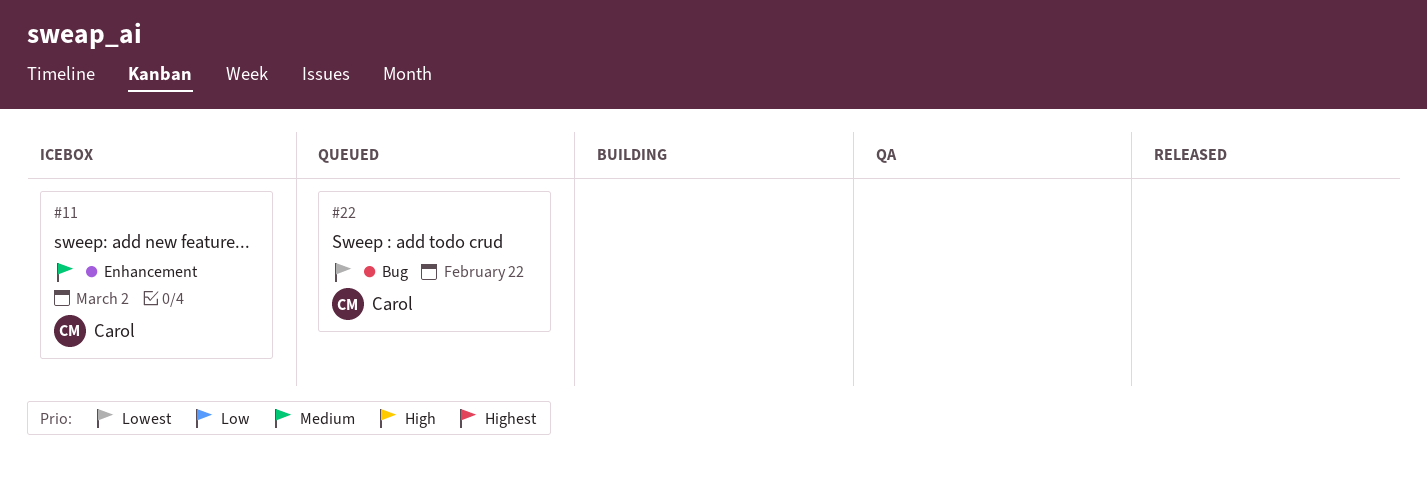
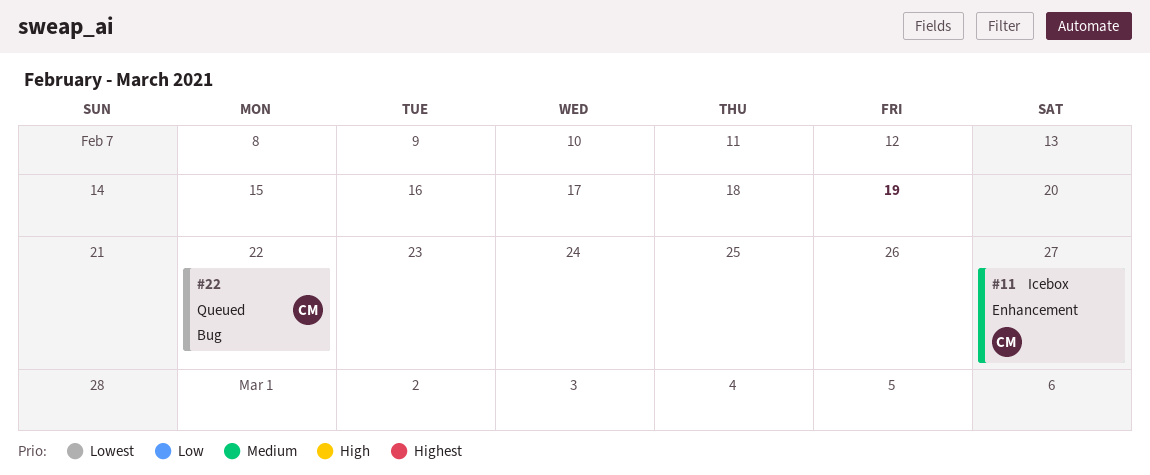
#11, due: Mar 2 -> Feb 27

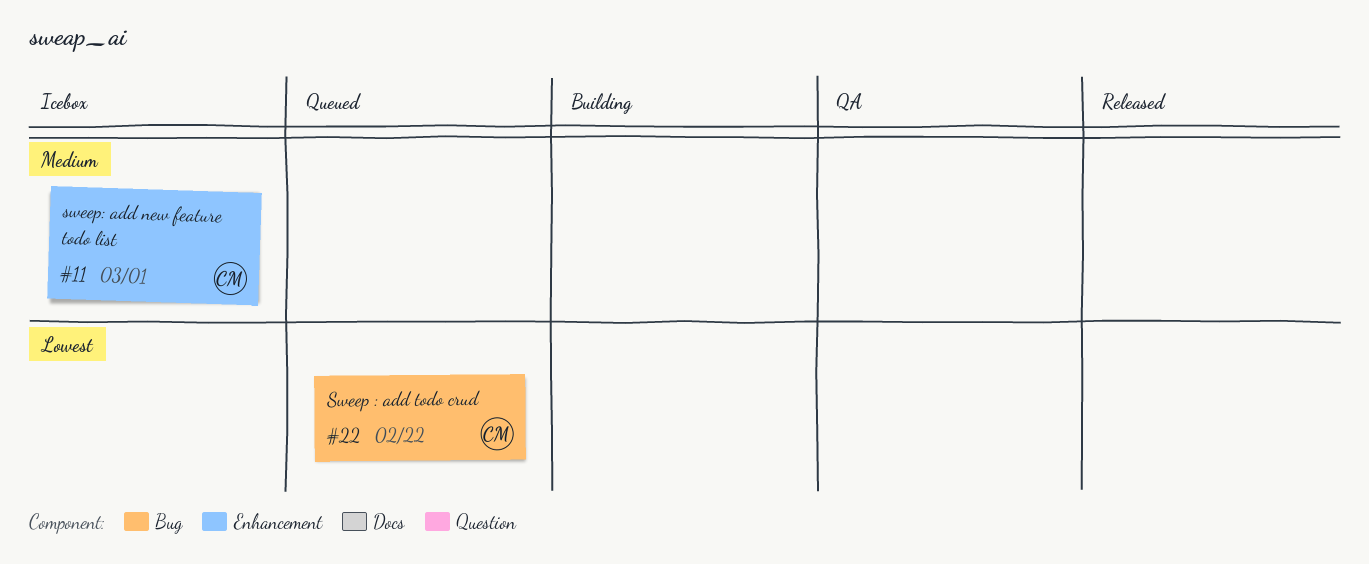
#11, due: Feb 27 -> Mar 1

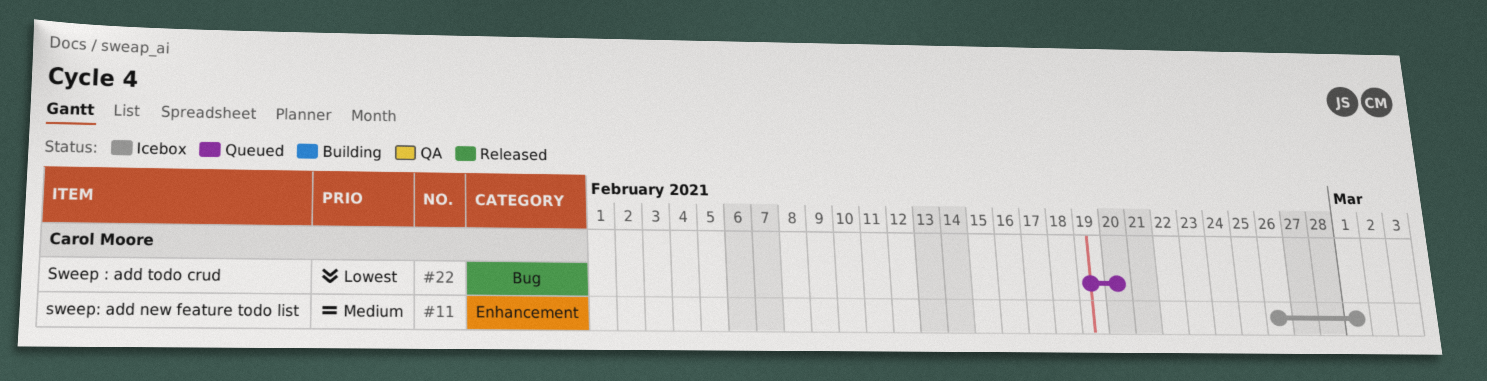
#22, due: Feb 22 -> Feb 20

